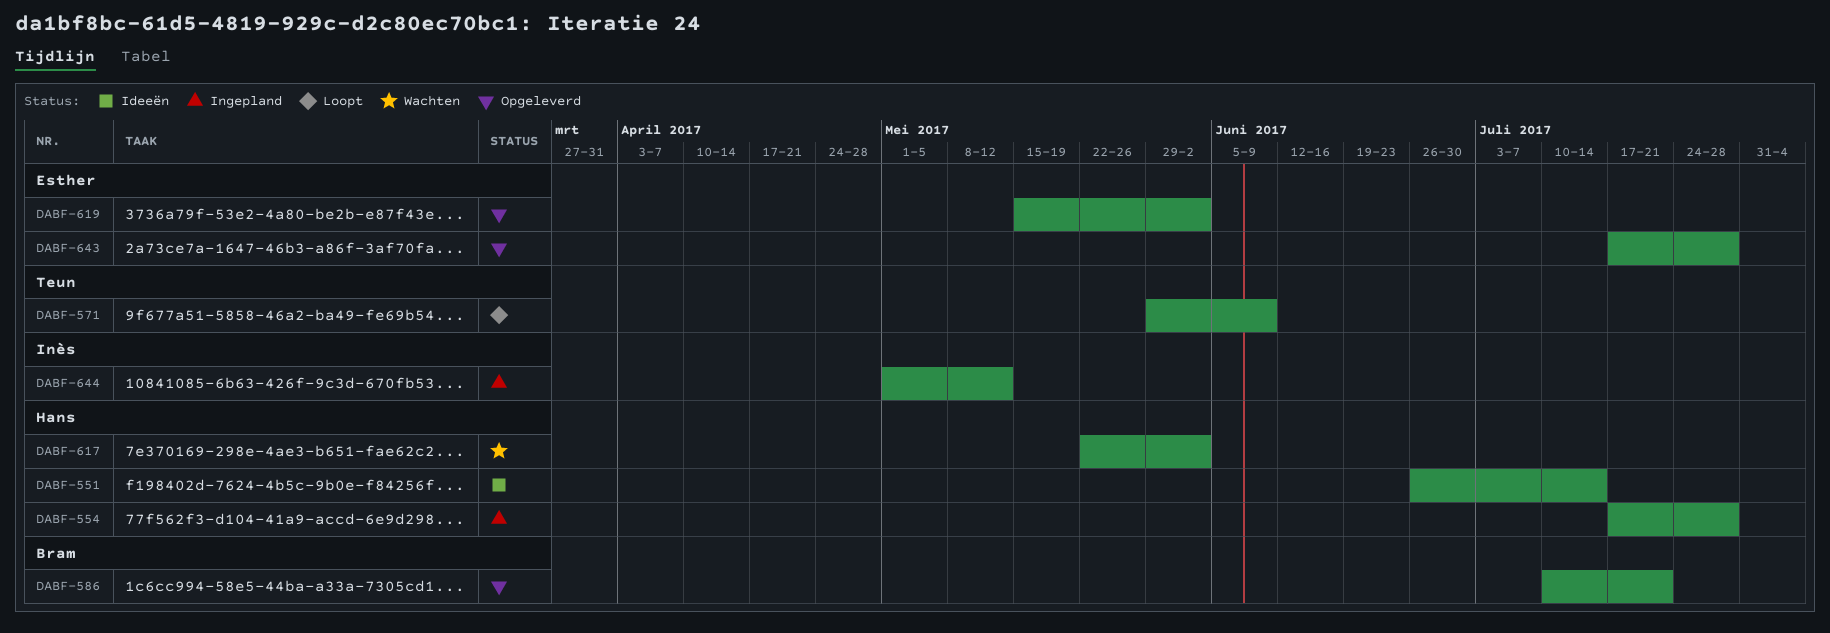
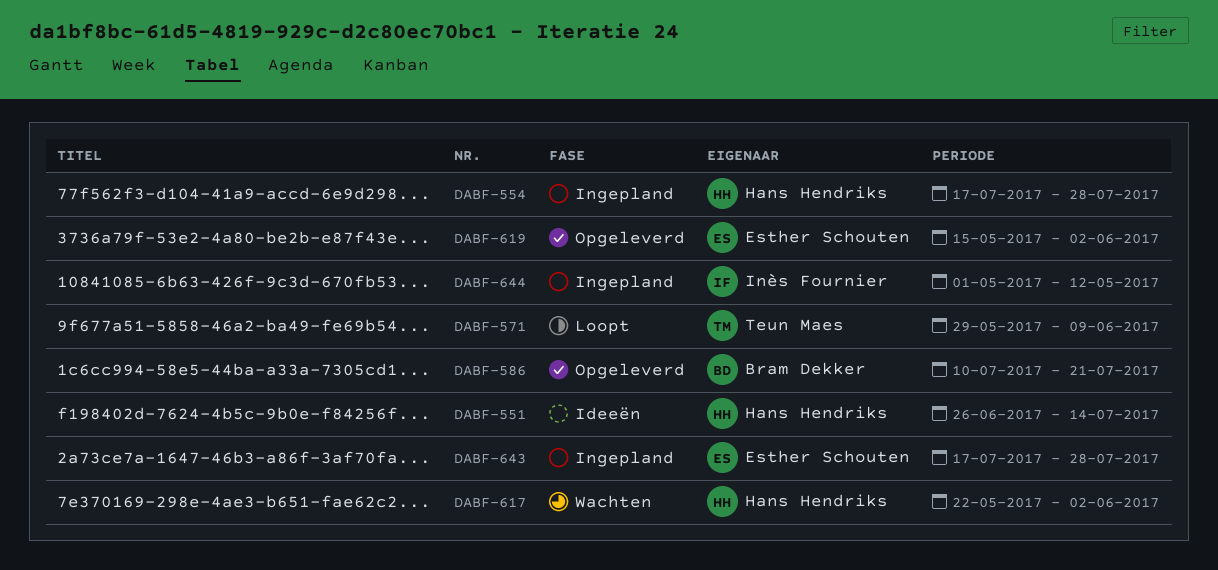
DABF-643, status: Opgeleverd -> Ingepland

